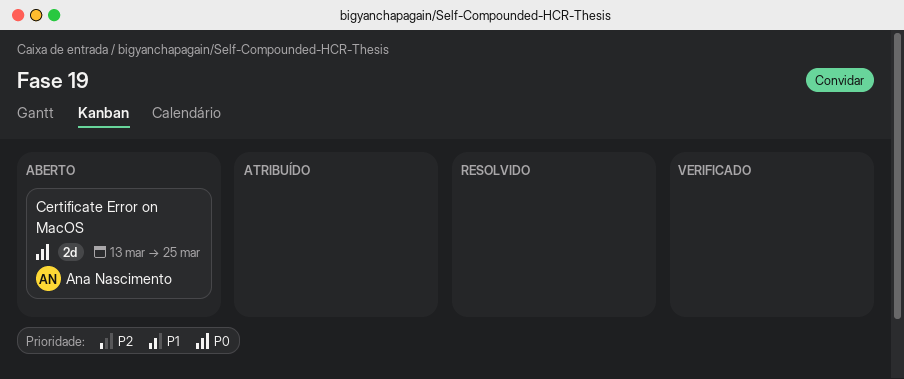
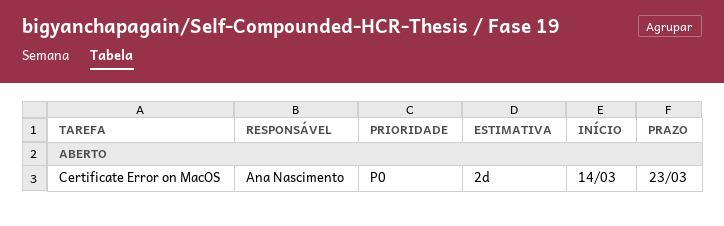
Certificate Error on MacOS, start: Mar 13 -> Mar 14
Certificate Error on MacOS, due: Mar 25 -> Mar 23

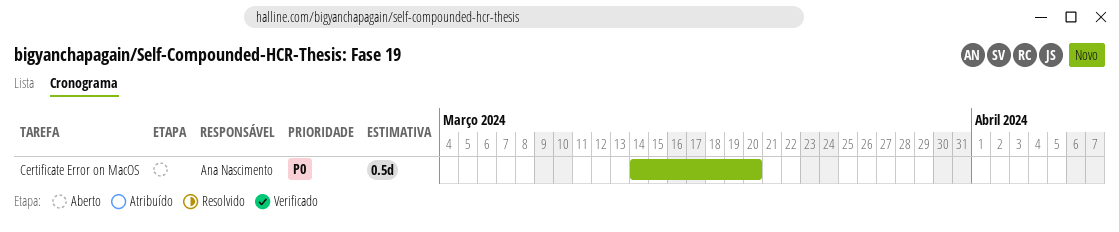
Certificate Error on MacOS, estimate: 2d -> 0.5d
Certificate Error on MacOS, due: Mar 23 -> Mar 20

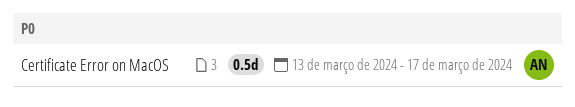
Certificate Error on MacOS, start: Mar 14 -> Mar 13
Certificate Error on MacOS, due: Mar 20 -> Mar 17

